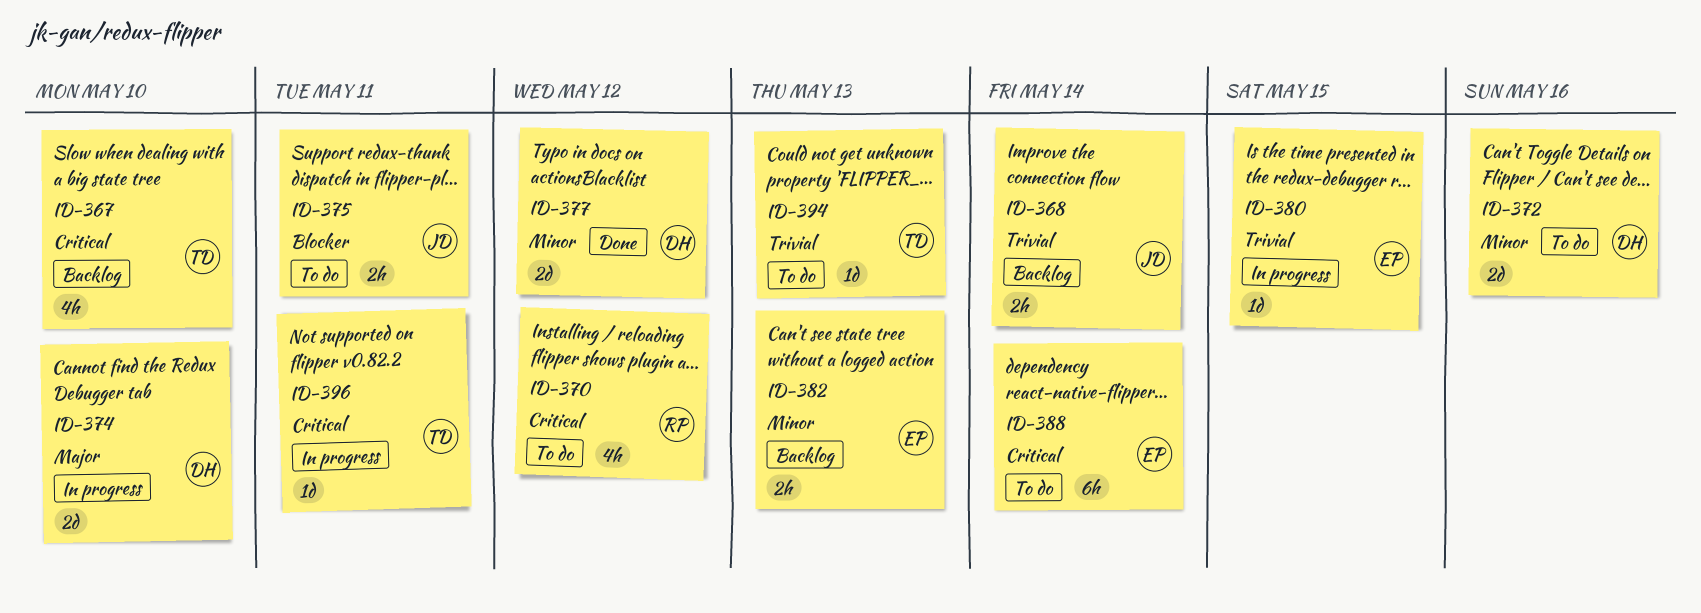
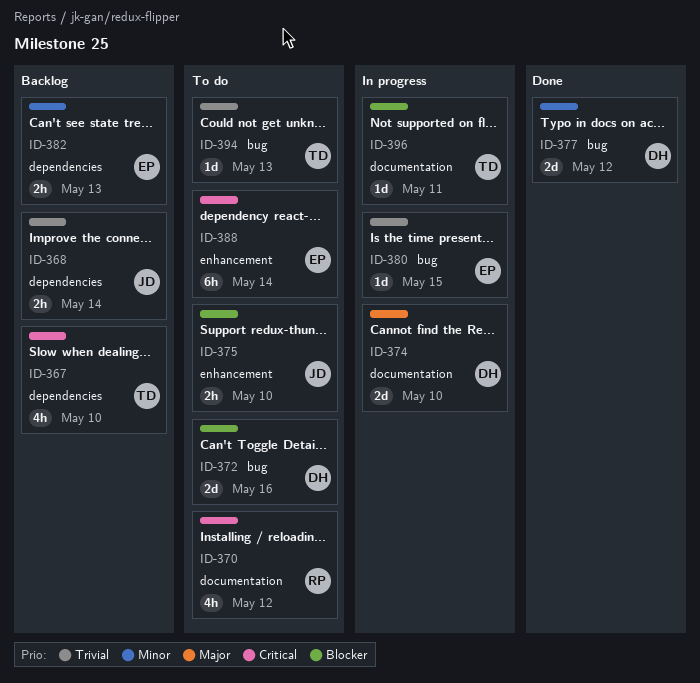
ID-372, priority: Minor -> Blocker
ID-375, due: May 11 -> May 10
ID-396, priority: Critical -> Blocker

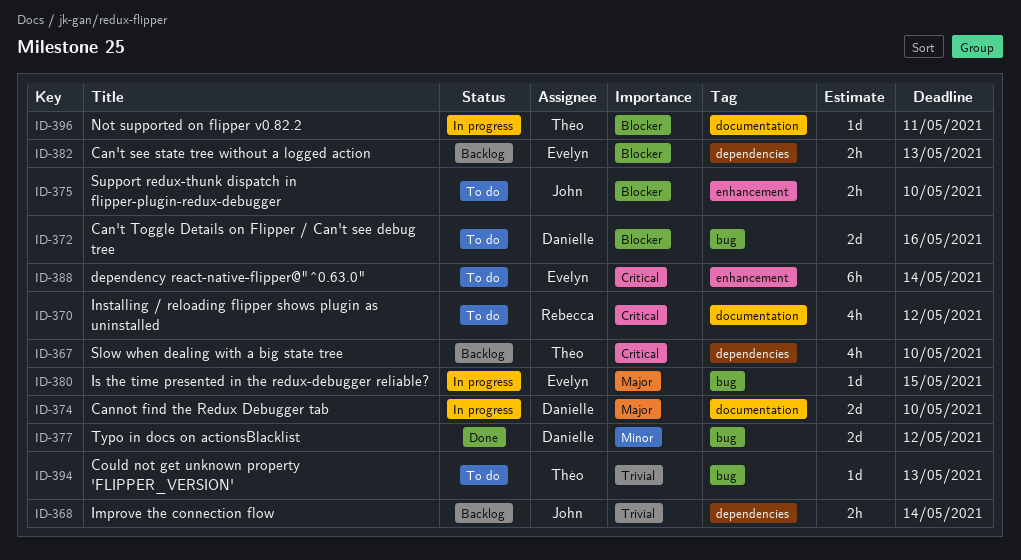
ID-380, priority: Trivial -> Major
ID-382, priority: Minor -> Blocker

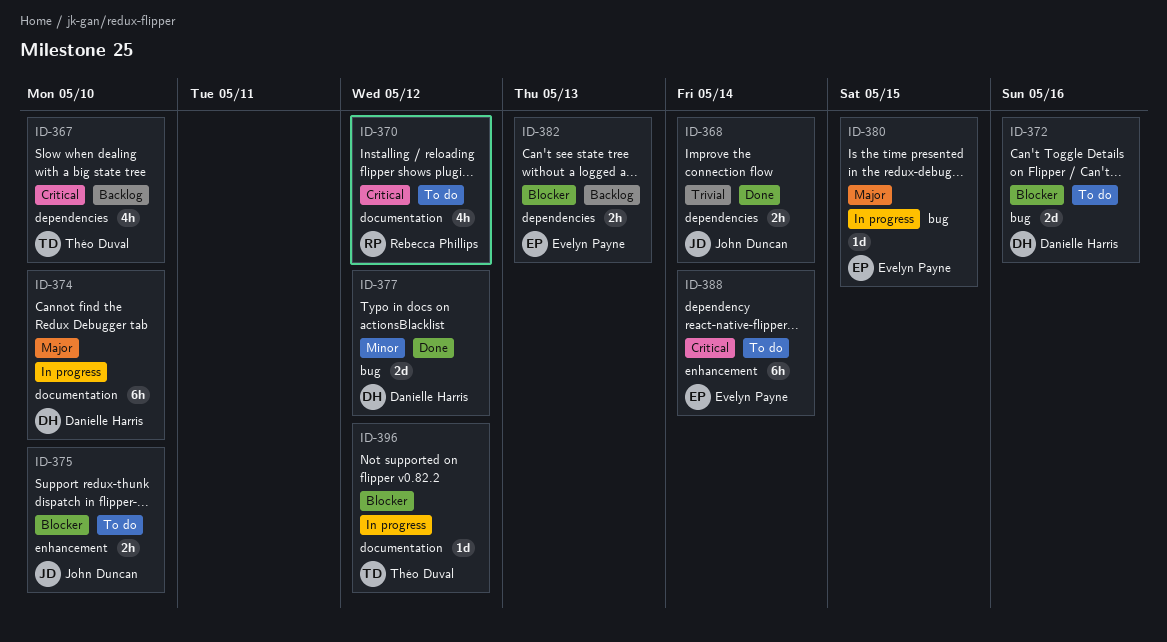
ID-368, status: Backlog -> Done
ID-374, estimate: 2d -> 6h
ID-394: present -> none
ID-396, due: May 11 -> May 12

